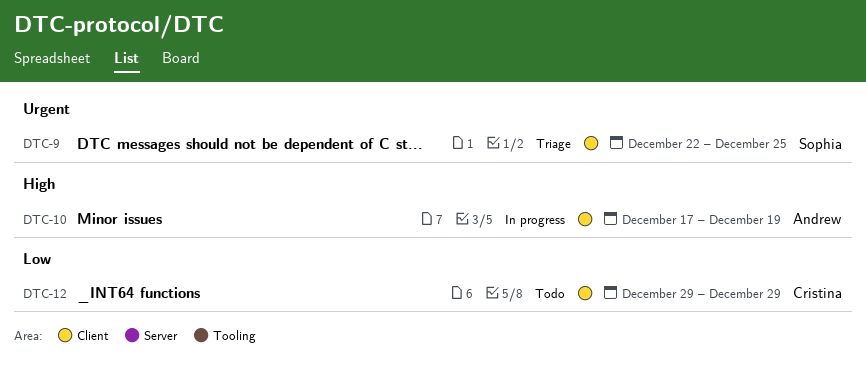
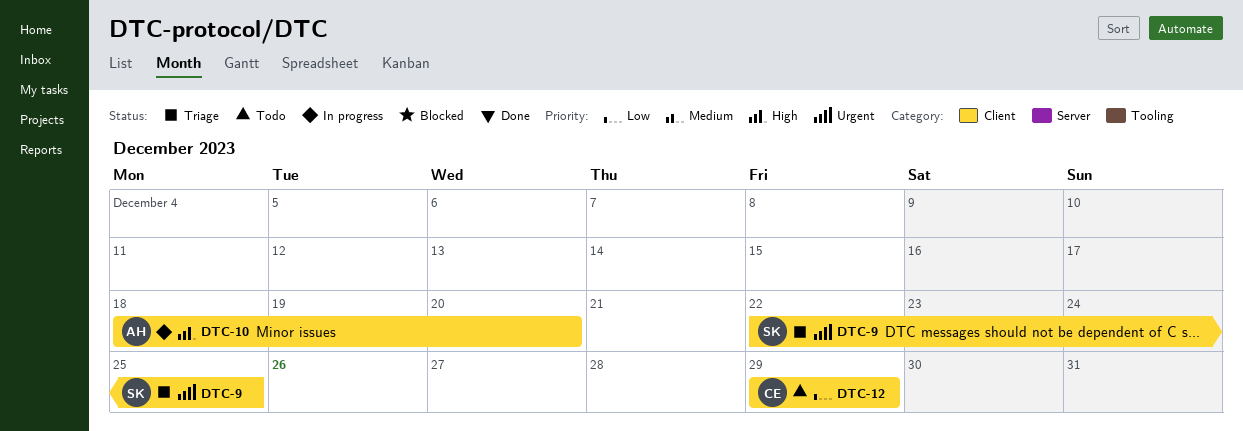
DTC-10, start: Dec 17 -> Dec 18
DTC-10, due: Dec 19 -> Dec 20

